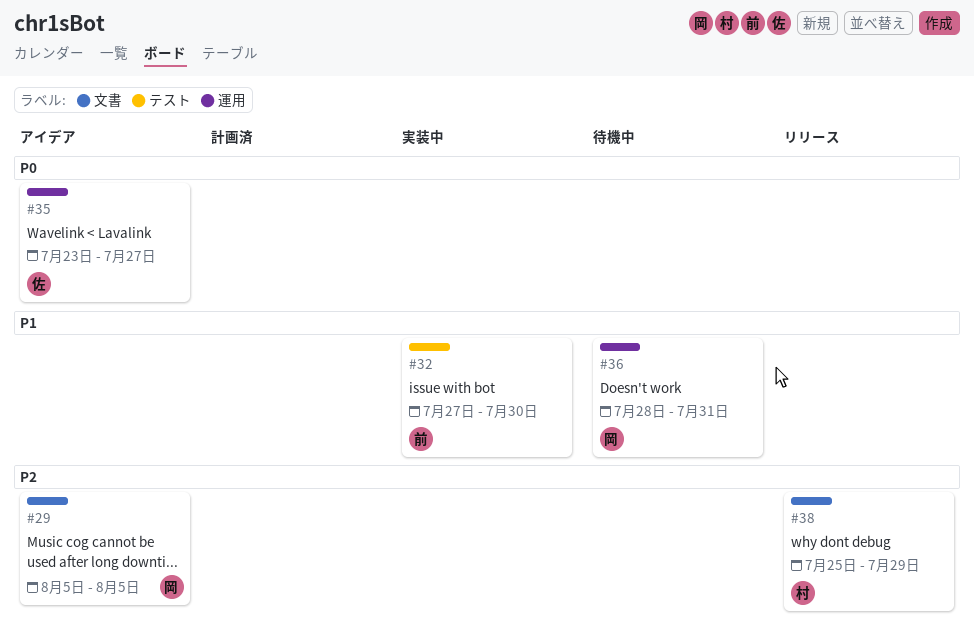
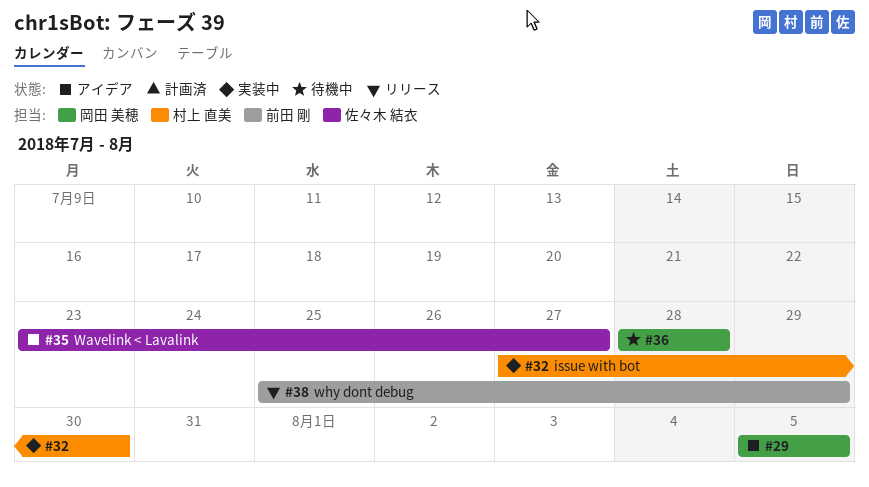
#32, owner: 前田 剛 -> 村上 直美
#36, due: Jul 31 -> Jul 28
#38, owner: 村上 直美 -> 前田 剛

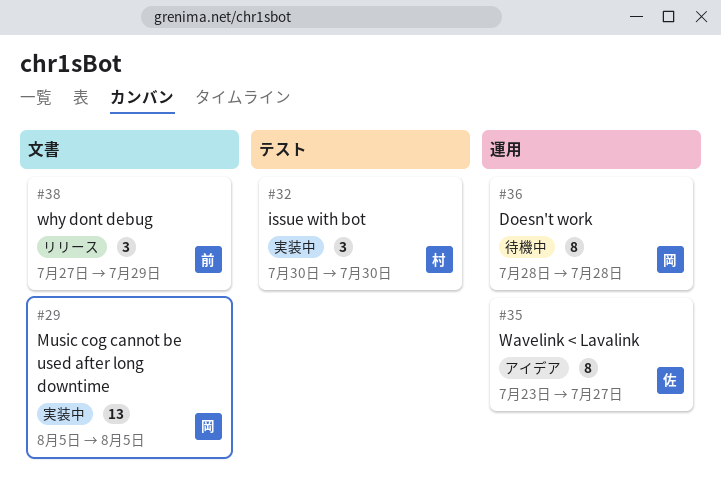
#29, status: アイデア -> 実装中
#32, start: Jul 27 -> Jul 30
#38, start: Jul 25 -> Jul 27

